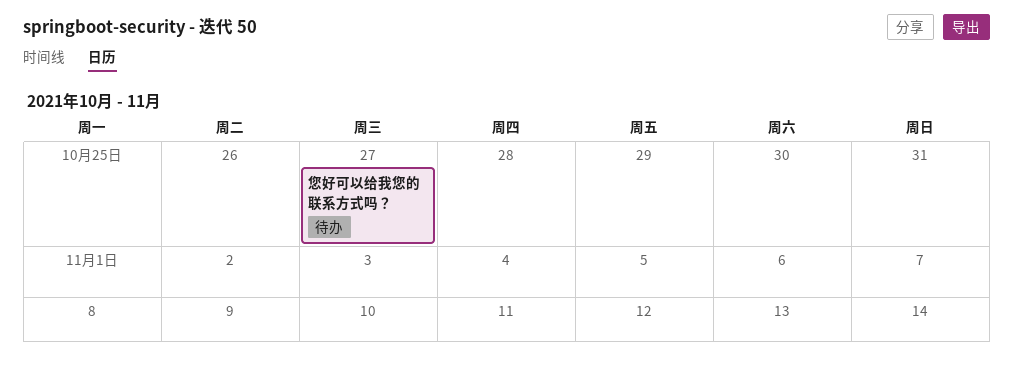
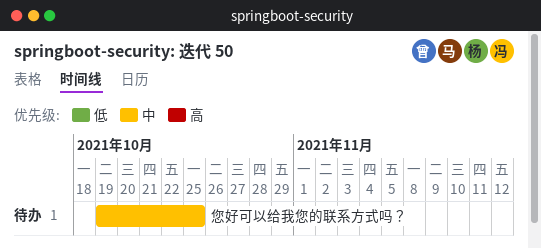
您好可以给我您的联系方式吗？, due: Oct 27 -> Oct 25

